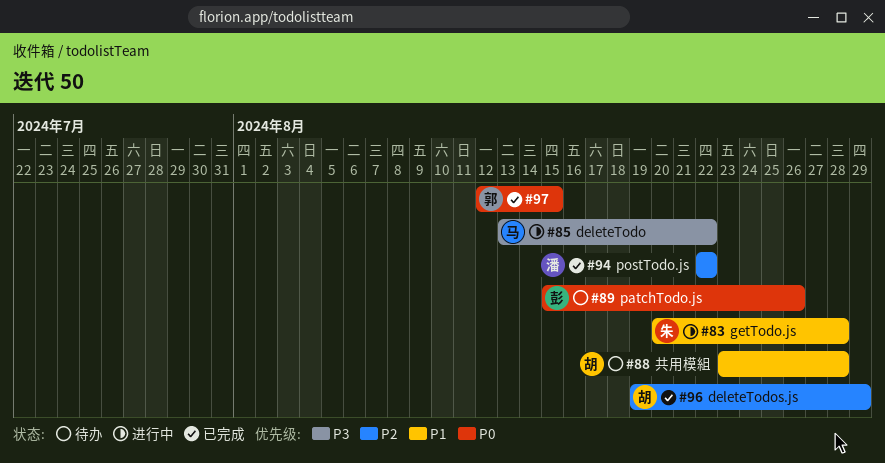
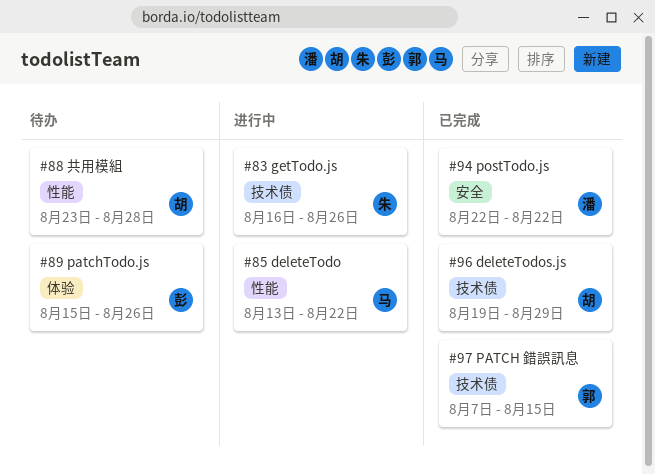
#83, start: Aug 20 -> Aug 16
#83, due: Aug 28 -> Aug 26
#97, start: Aug 12 -> Aug 7

